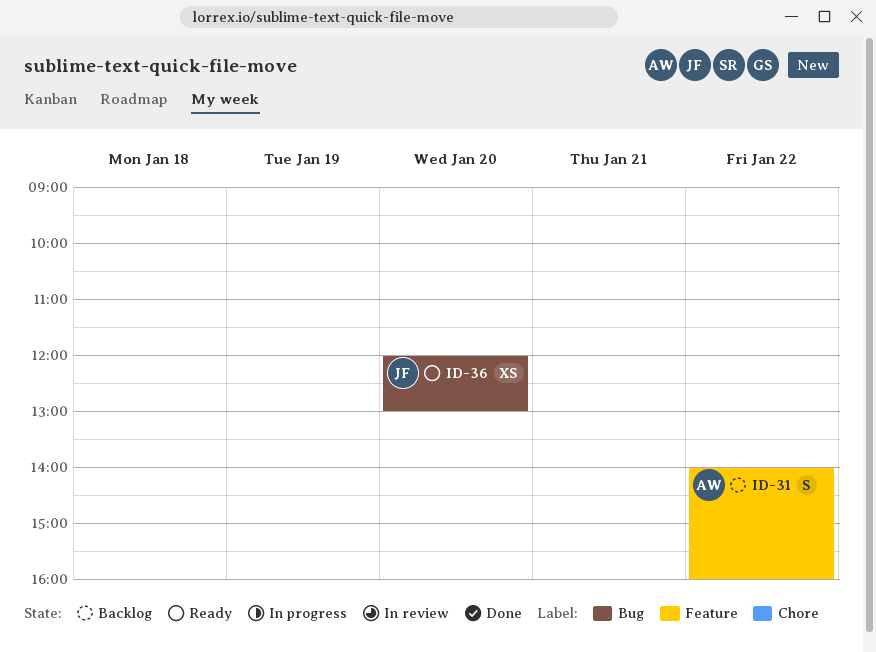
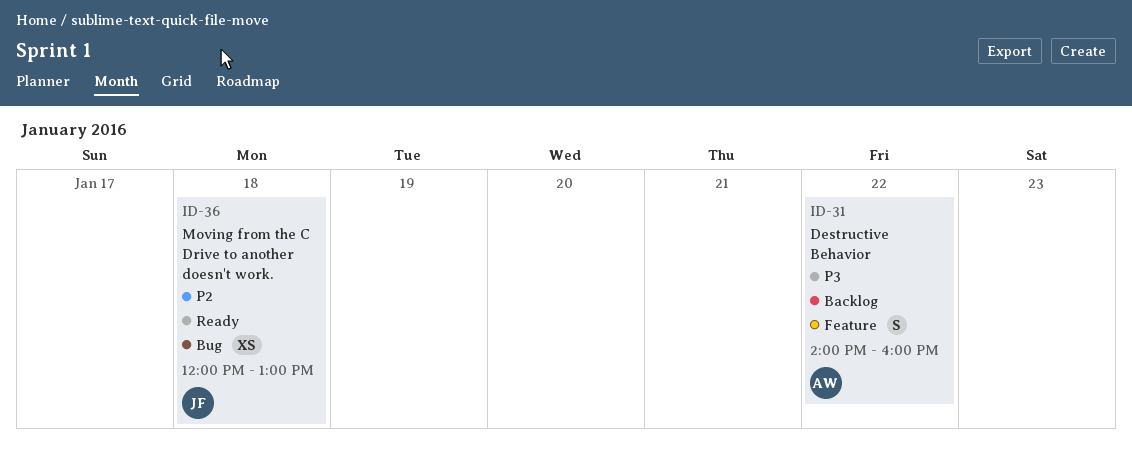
ID-36, day: Jan 20 -> Jan 18

